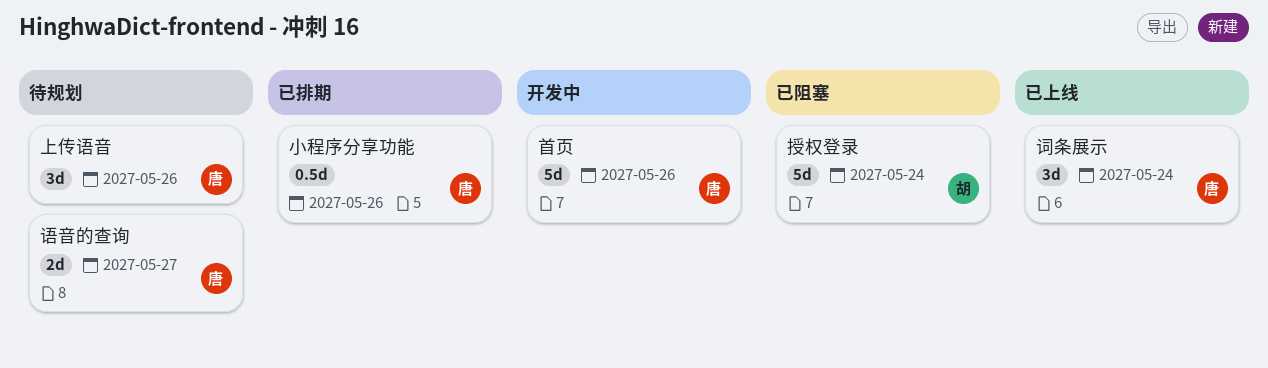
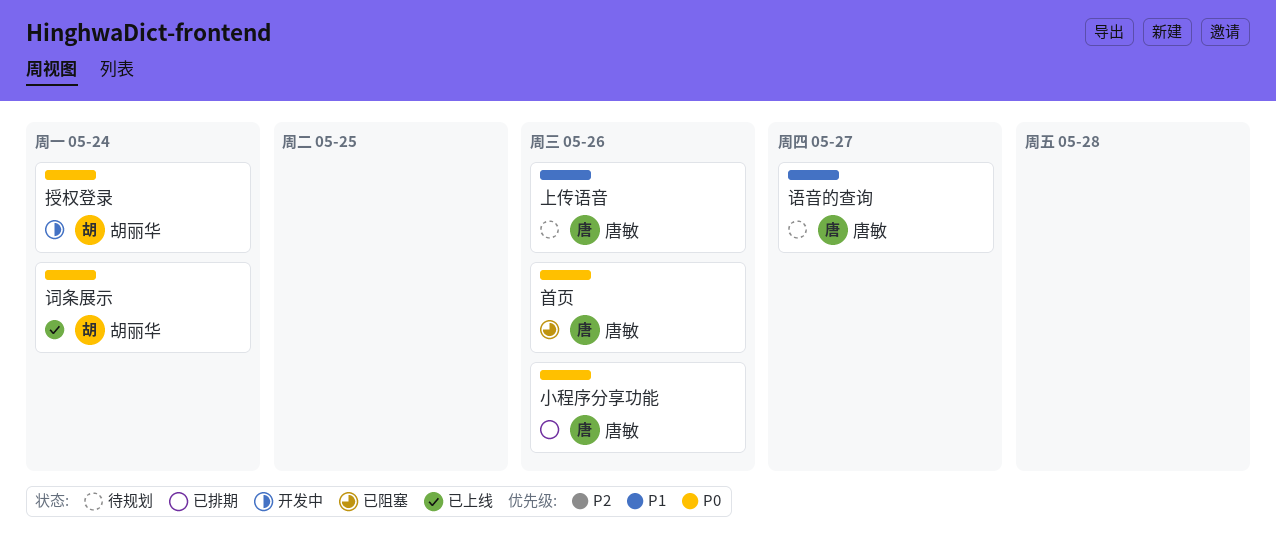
授权登录, status: 已阻塞 -> 开发中
词条展示, owner: 唐敏 -> 胡丽华
首页, status: 开发中 -> 已阻塞

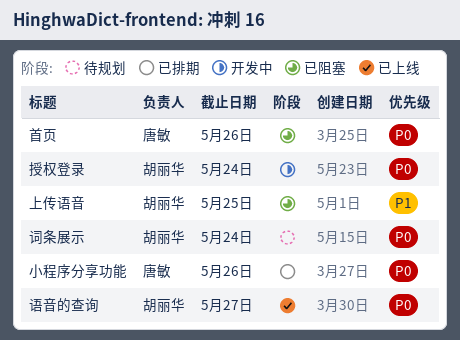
上传语音, status: 待规划 -> 已阻塞
上传语音, owner: 唐敏 -> 胡丽华
上传语音, due: May 26 -> May 25
词条展示, status: 已上线 -> 待规划
语音的查询, status: 待规划 -> 已上线
语音的查询, owner: 唐敏 -> 胡丽华
语音的查询, priority: P1 -> P0

